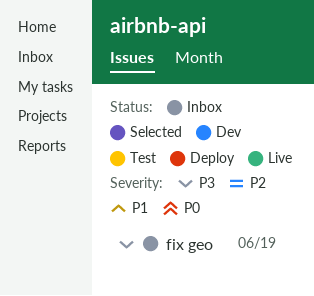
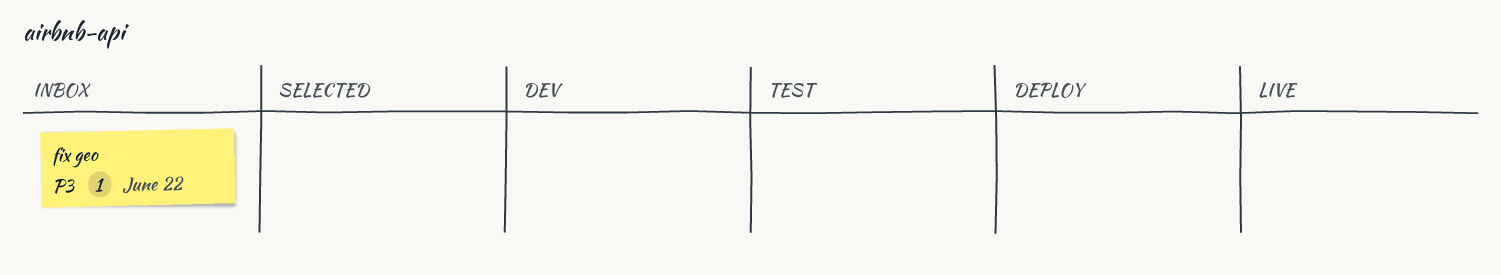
fix geo, due: Jun 19 -> Jun 22

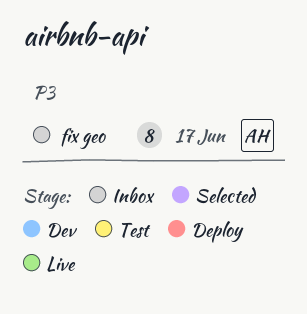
fix geo, estimate: 1 -> 8
fix geo, due: Jun 22 -> Jun 17

